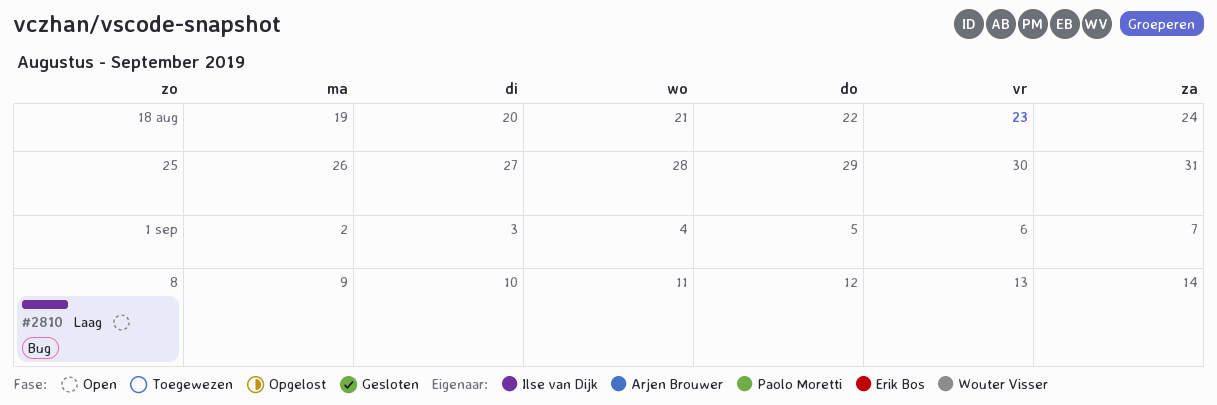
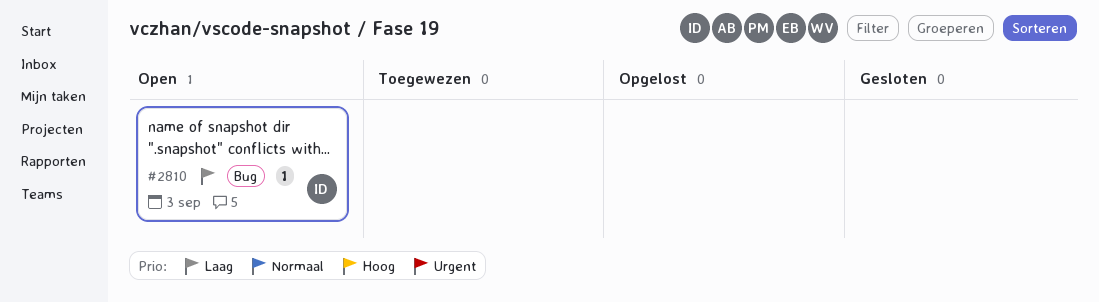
#2810, due: Sep 8 -> Sep 3

